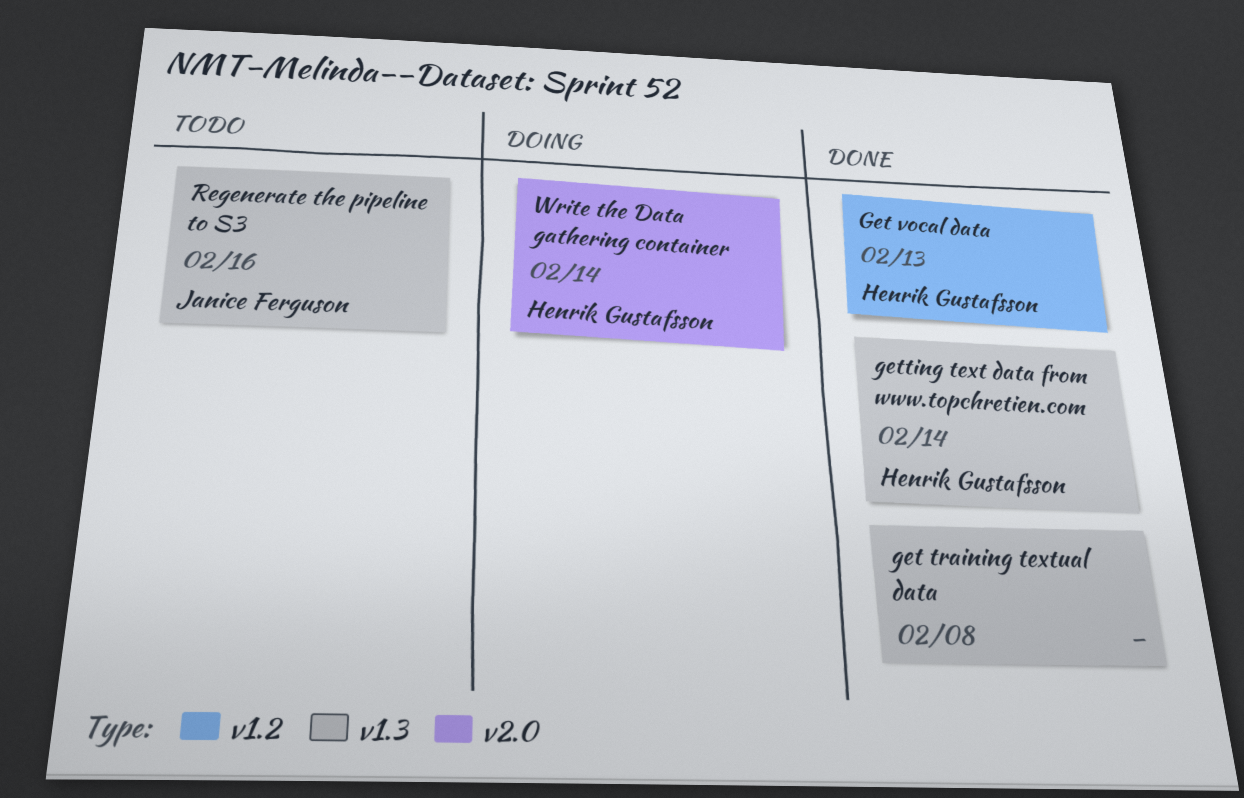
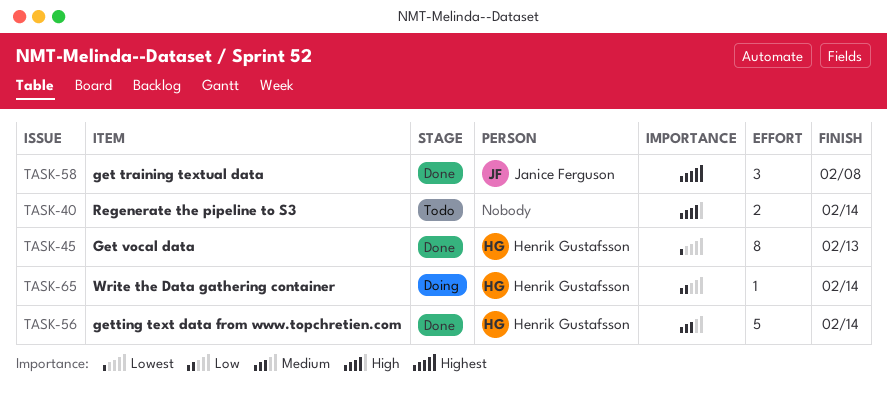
get training textual data, owner: none -> Janice Ferguson
Regenerate the pipeline to S3, owner: Janice Ferguson -> none
Regenerate the pipeline to S3, due: Feb 16 -> Feb 14

